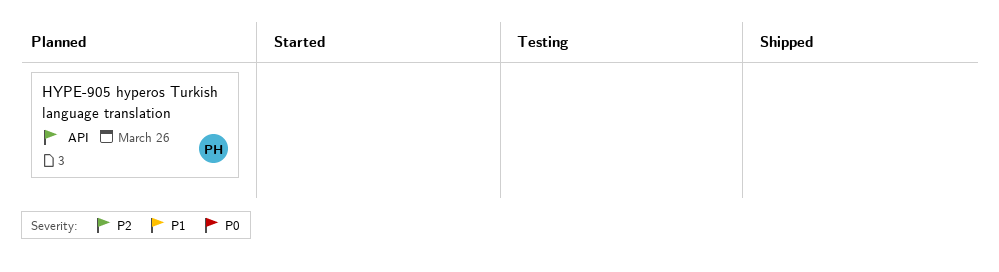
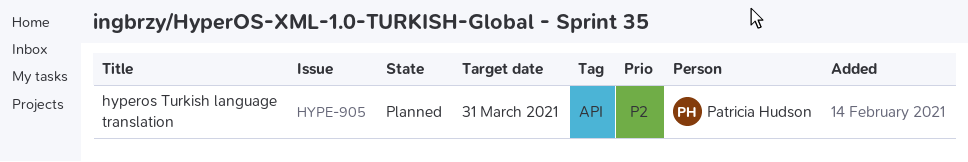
HYPE-905, due: Mar 26 -> Mar 31

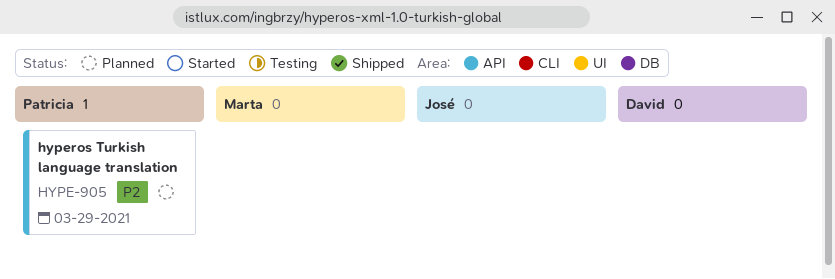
HYPE-905, due: Mar 31 -> Mar 29

